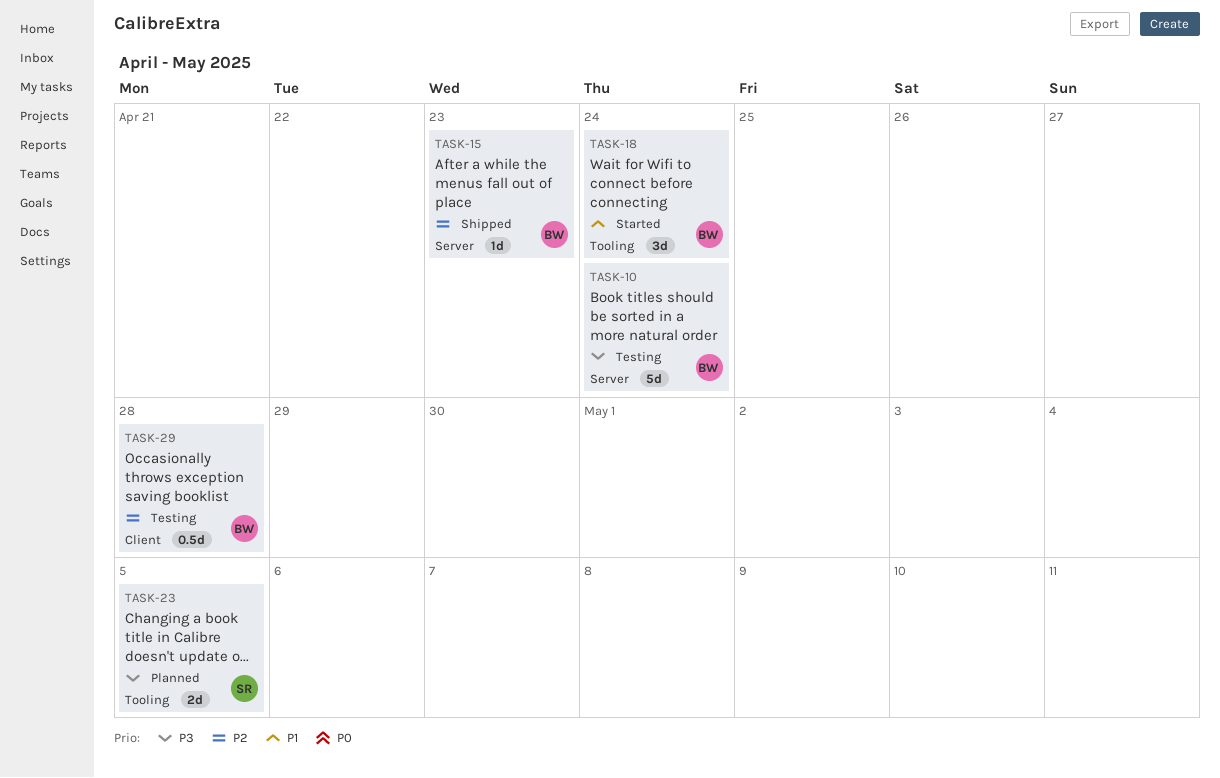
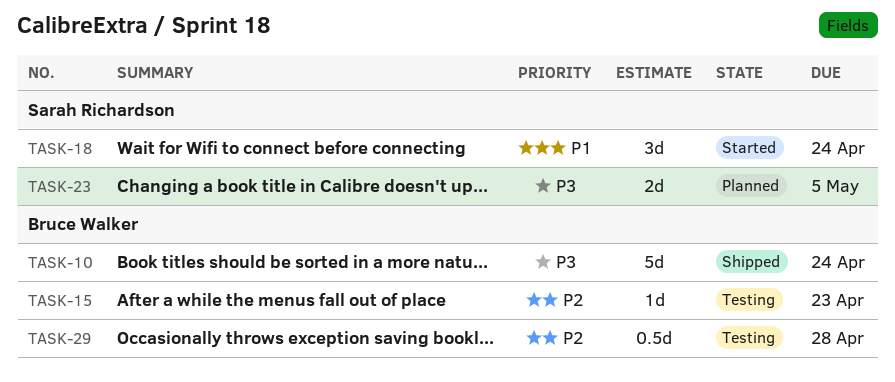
TASK-10, status: Testing -> Shipped
TASK-15, status: Shipped -> Testing
TASK-18, owner: Bruce Walker -> Sarah Richardson

